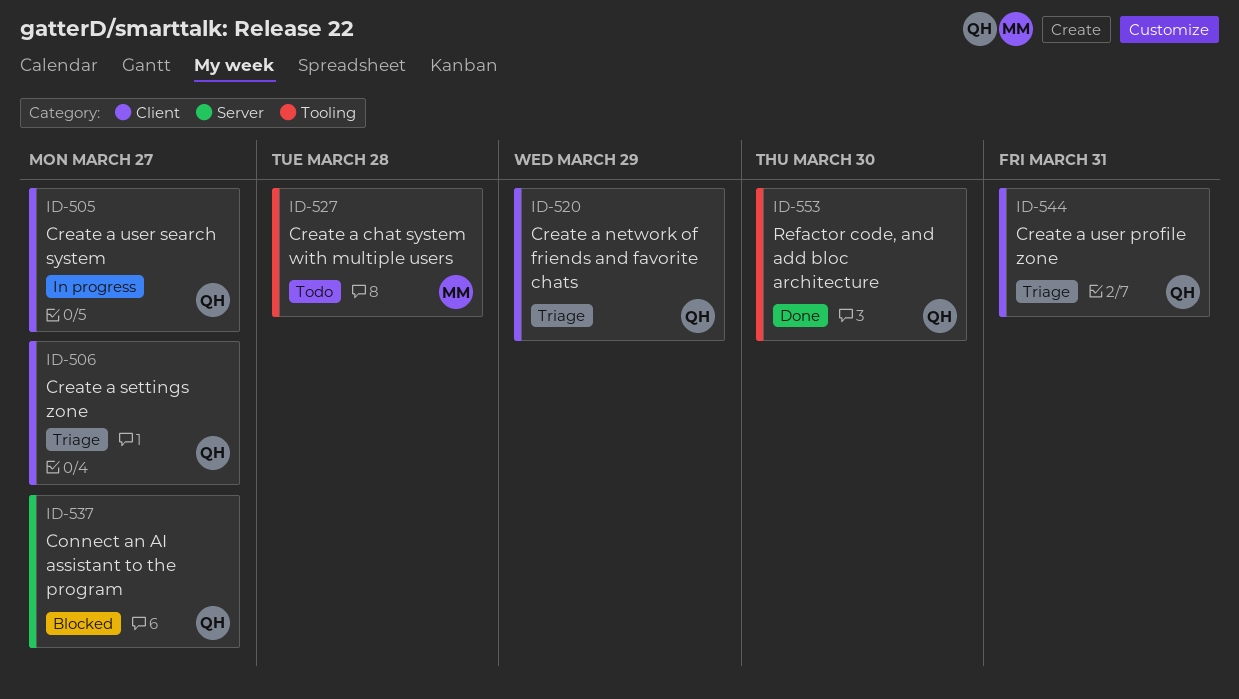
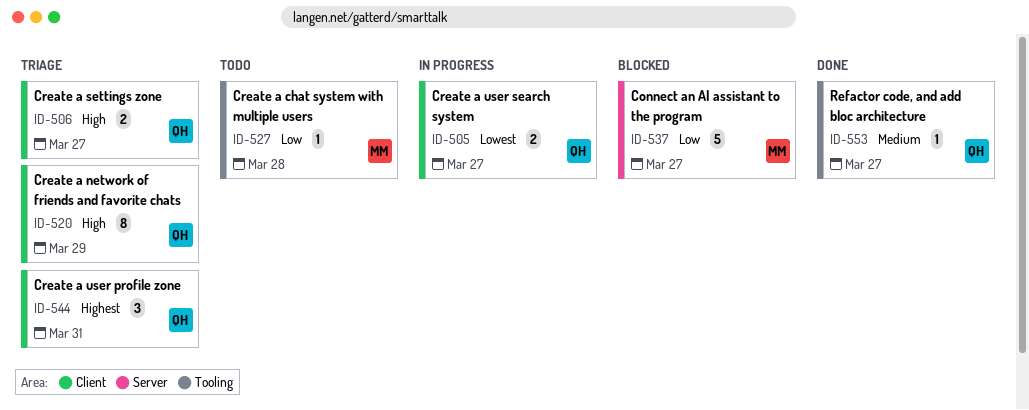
ID-537, owner: QH -> MM
ID-553, due: Mar 30 -> Mar 27

